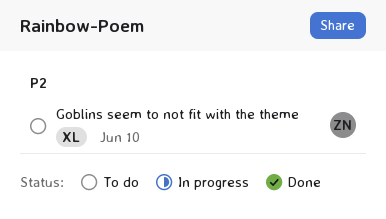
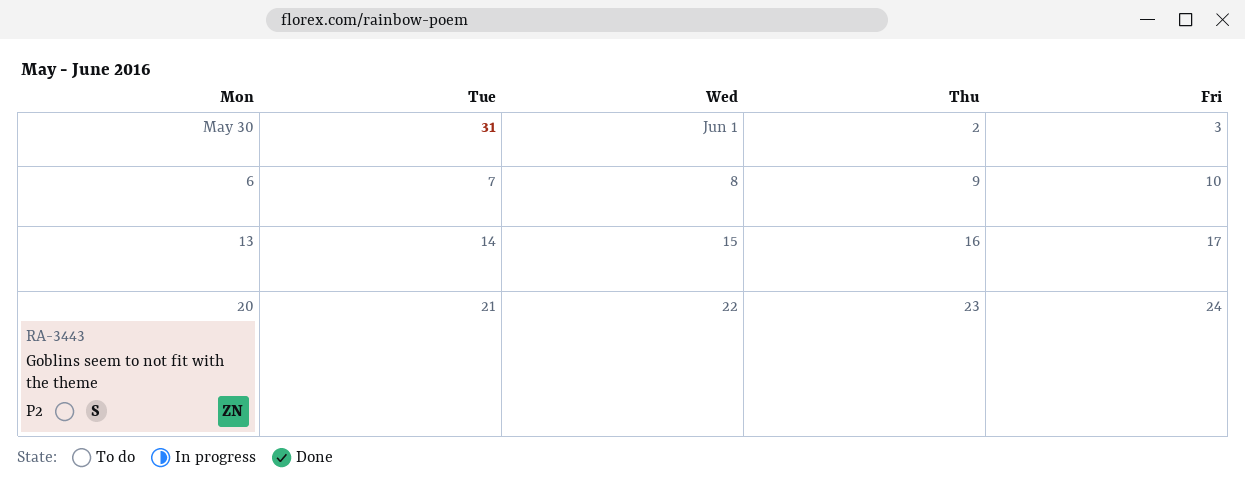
Goblins seem to not fit with the theme, estimate: XL -> S
Goblins seem to not fit with the theme, due: Jun 10 -> Jun 20

